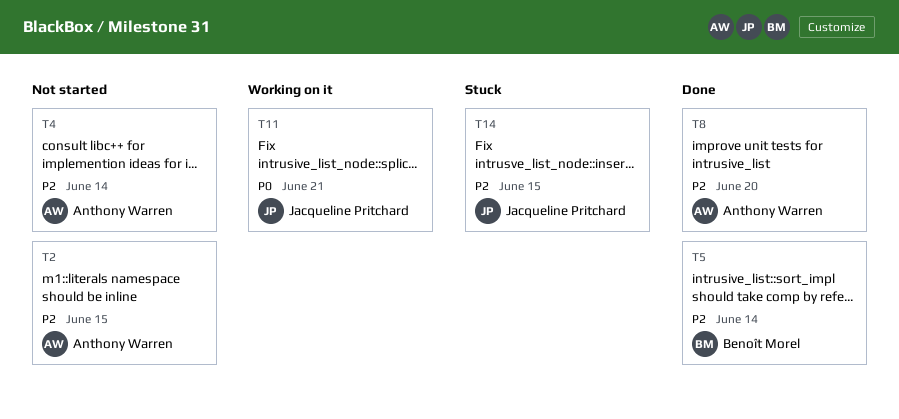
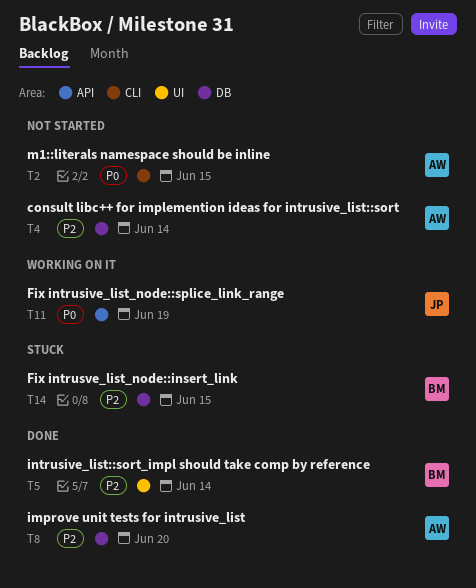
T2, priority: P2 -> P0
T11, due: Jun 21 -> Jun 19
T14, owner: Jacqueline Pritchard -> Benoît Morel

